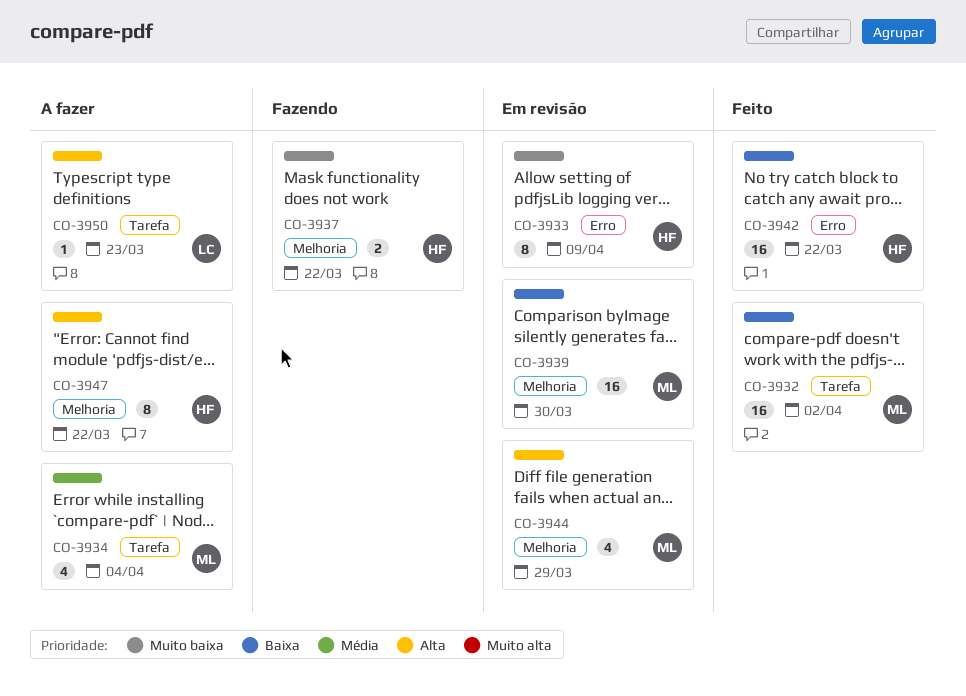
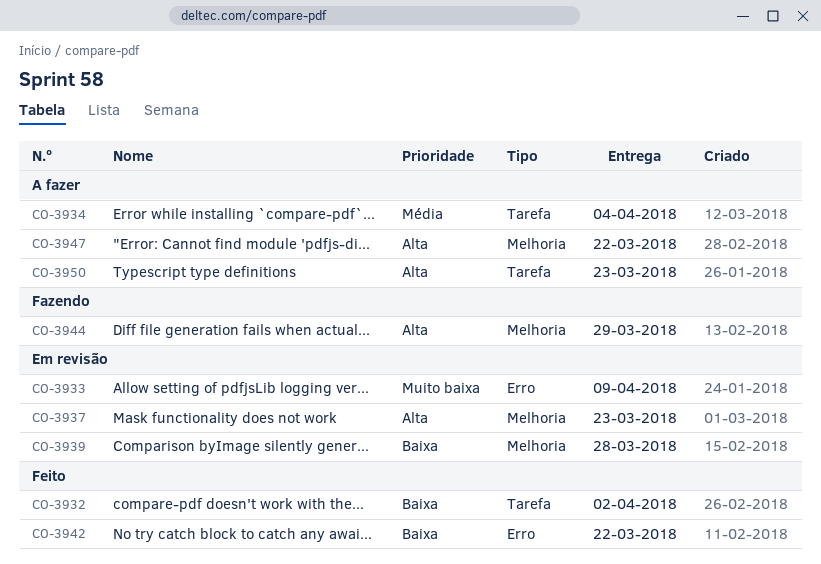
CO-3937, status: Fazendo -> Em revisão
CO-3937, priority: Muito baixa -> Alta
CO-3937, due: Mar 22 -> Mar 23
CO-3939, due: Mar 30 -> Mar 28
CO-3944, status: Em revisão -> Fazendo

